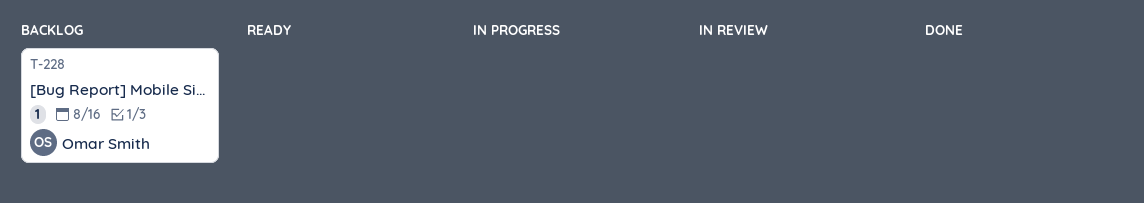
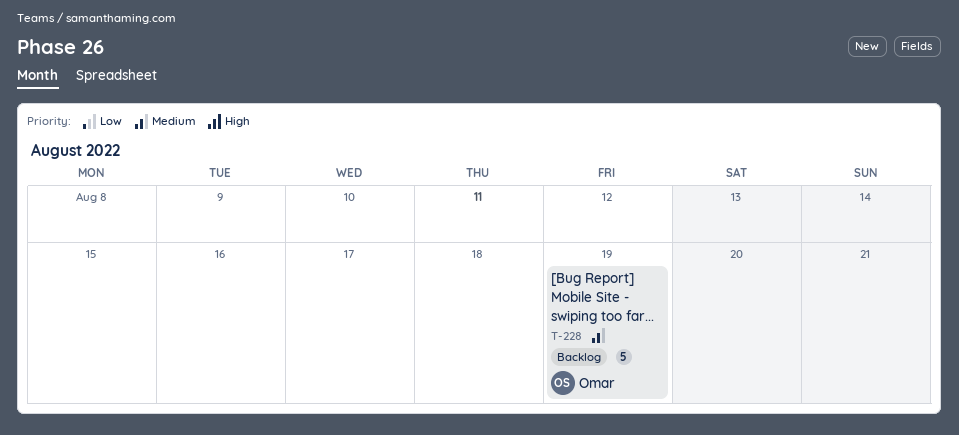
T-228, estimate: 1 -> 5
T-228, due: Aug 16 -> Aug 19

